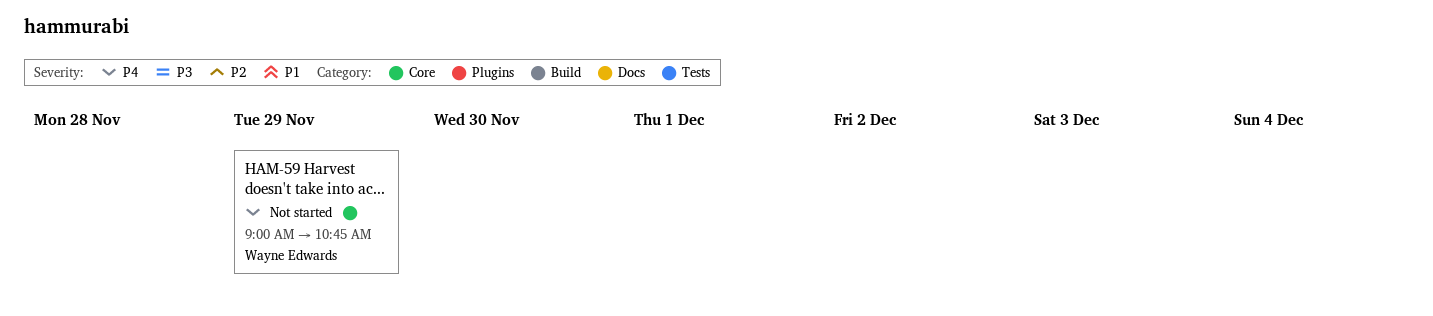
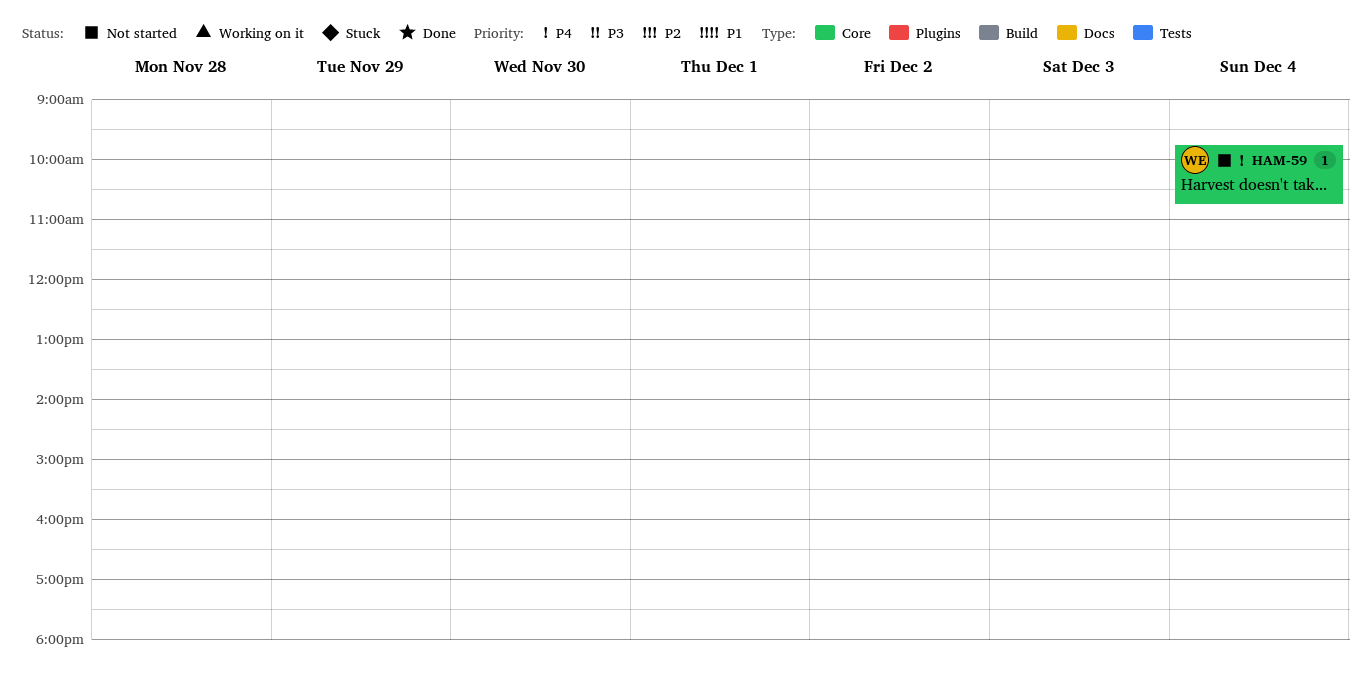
HAM-59, day: Nov 29 -> Dec 4
HAM-59, begins: 09:00 -> 09:45

